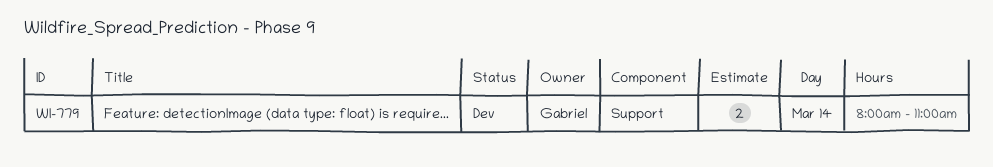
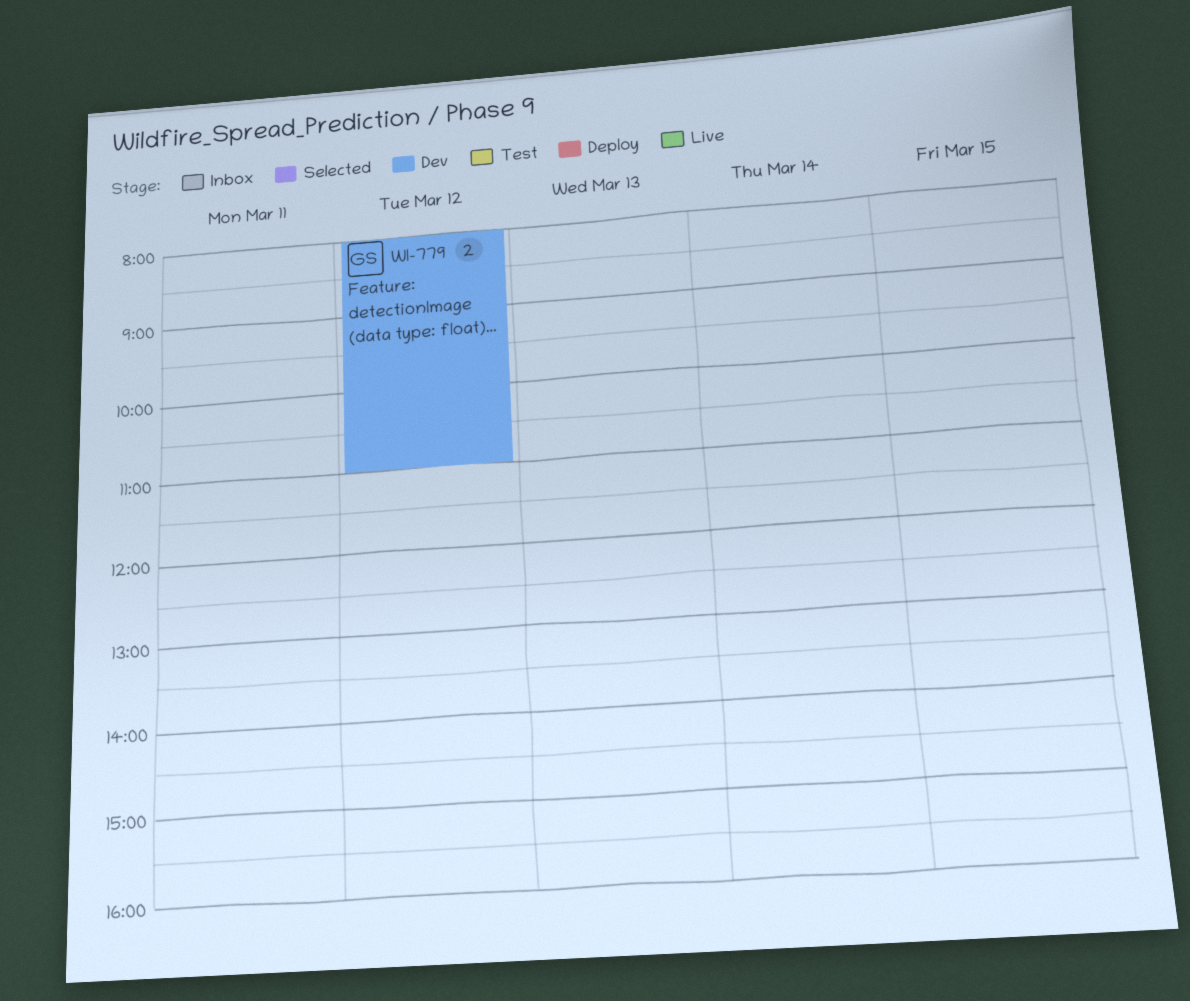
WI-779, day: Mar 14 -> Mar 12

